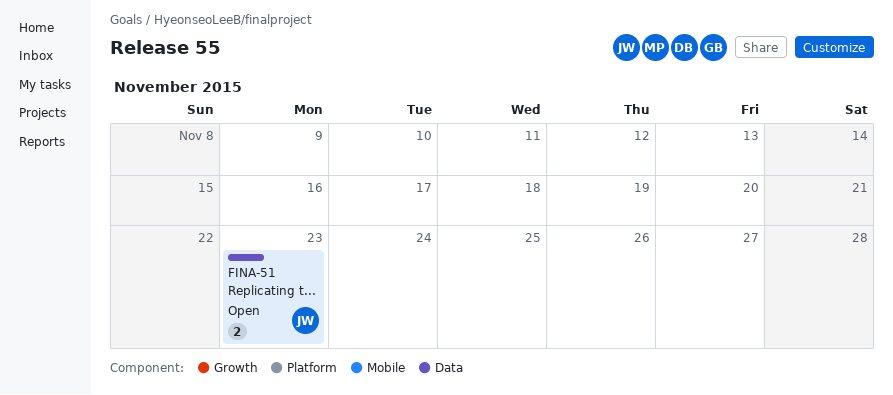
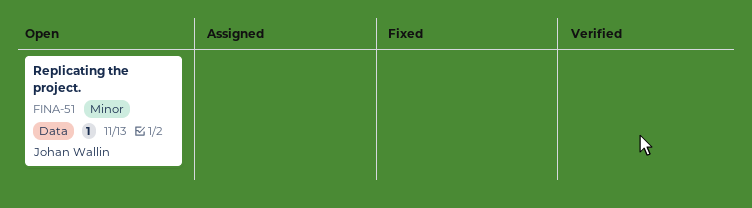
FINA-51, estimate: 2 -> 1
FINA-51, due: Nov 23 -> Nov 13

